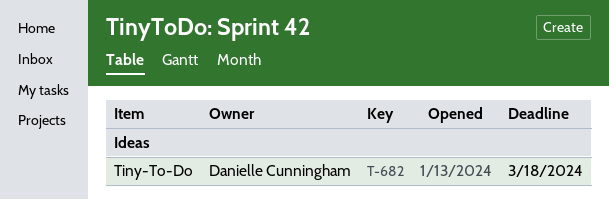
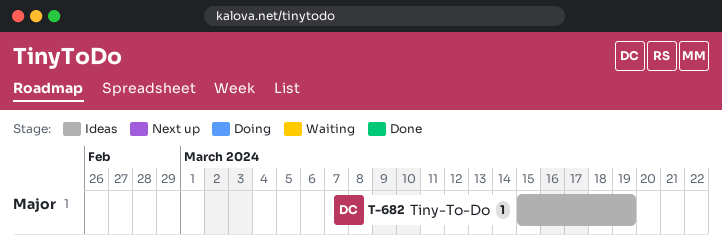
T-682, due: Mar 18 -> Mar 19

